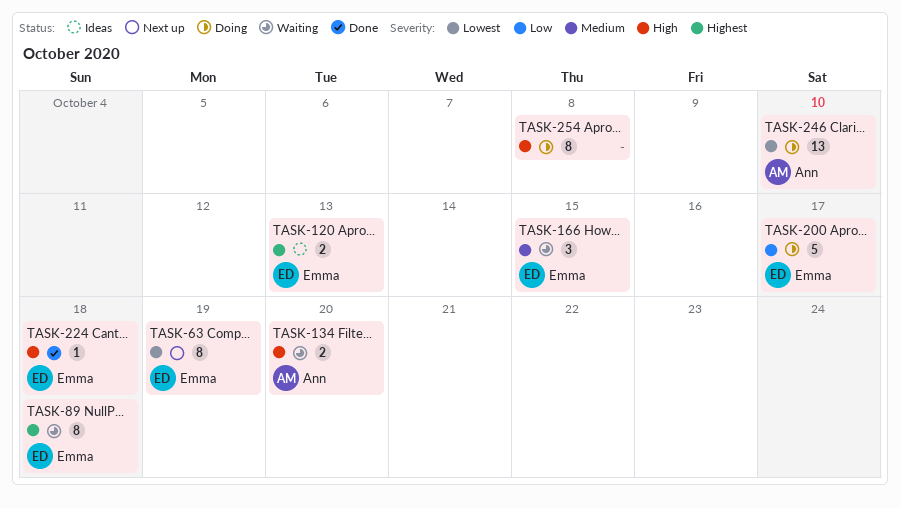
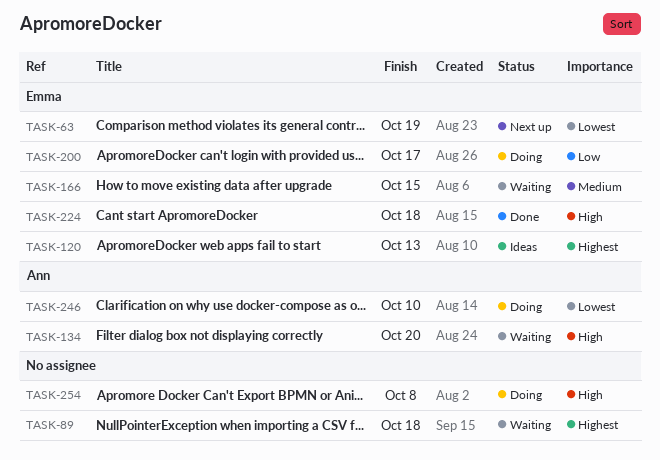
TASK-89, owner: Emma -> none

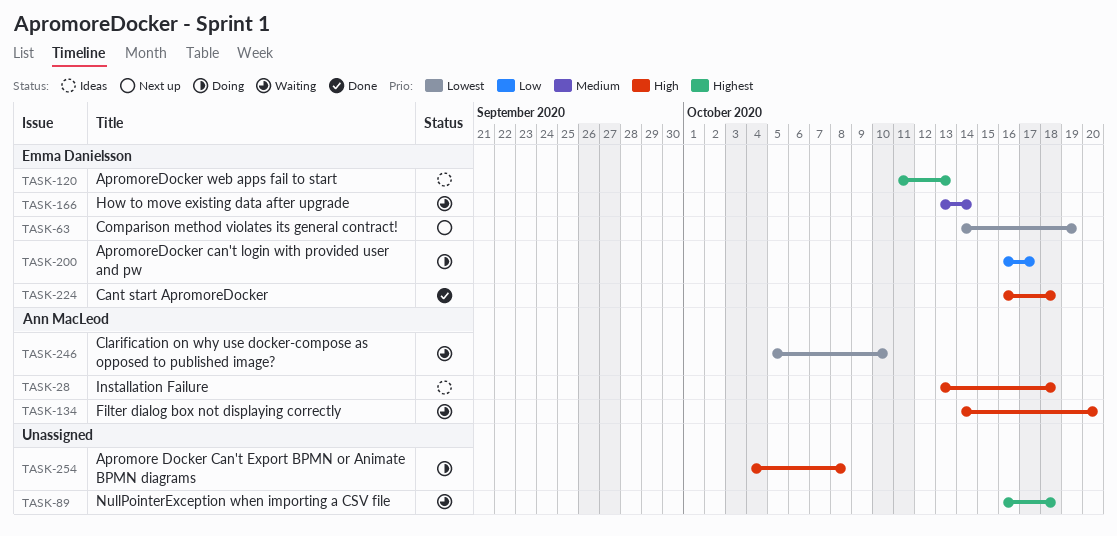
TASK-28: none -> present
TASK-166, due: Oct 15 -> Oct 14
TASK-246, status: Doing -> Waiting

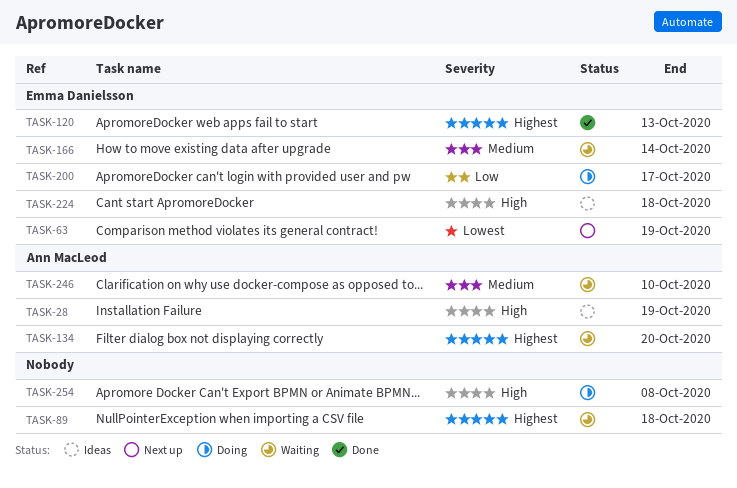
TASK-28, due: Oct 18 -> Oct 19
TASK-120, status: Ideas -> Done
TASK-134, priority: High -> Highest
TASK-224, status: Done -> Ideas
TASK-246, priority: Lowest -> Medium

